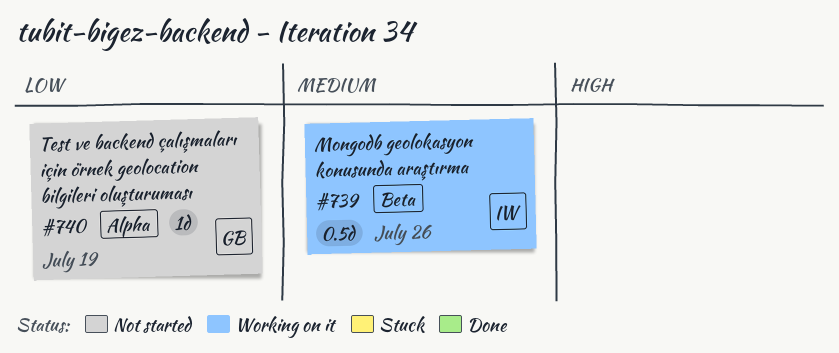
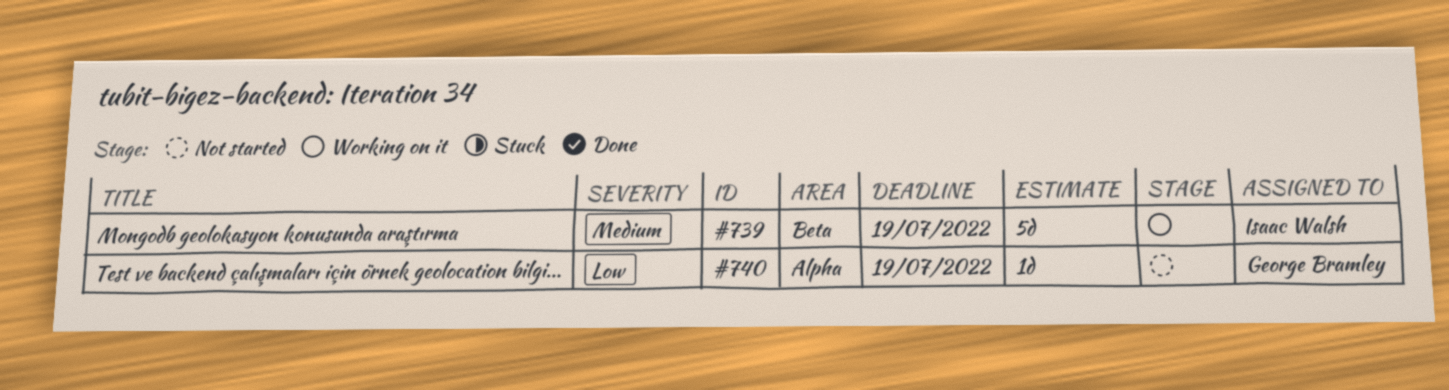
#739, estimate: 0.5d -> 5d
#739, due: Jul 26 -> Jul 19

